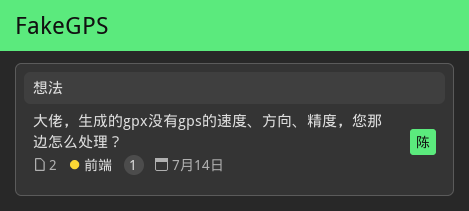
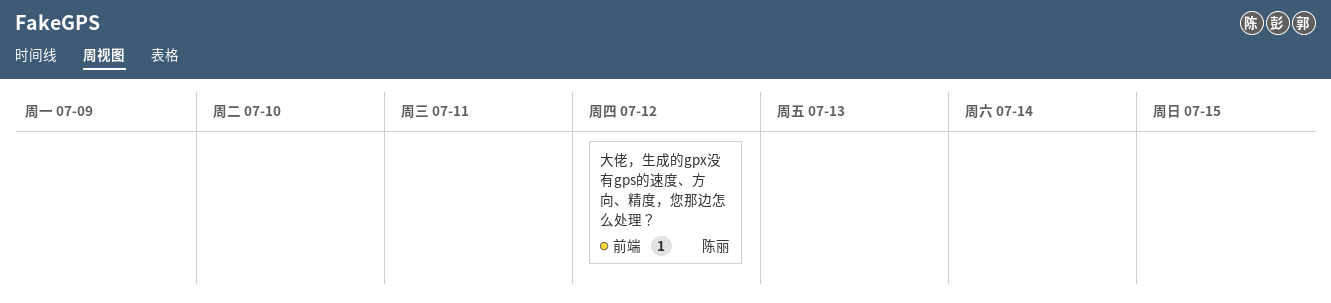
大佬，生成的gpx没有gps的速度、方向、精度，您那边怎么处理？, due: Jul 14 -> Jul 12

